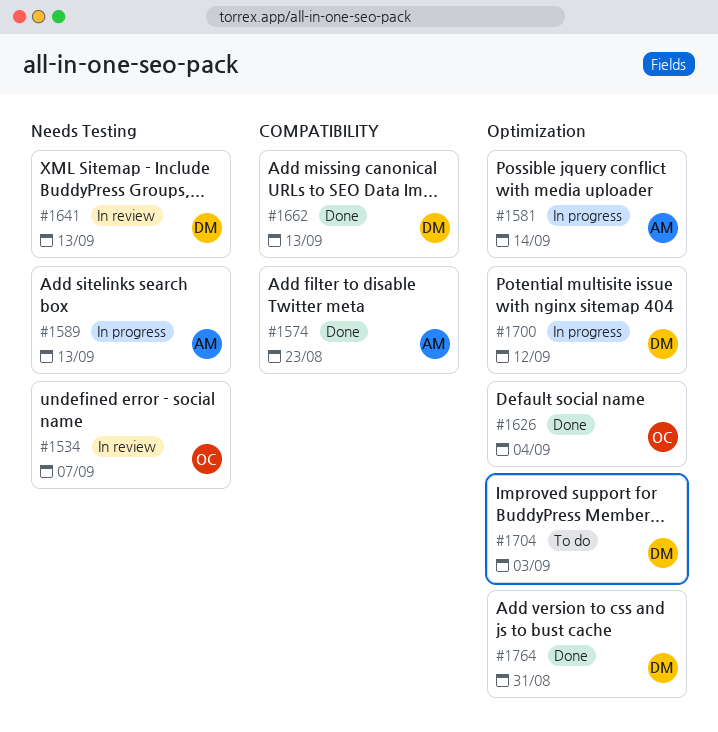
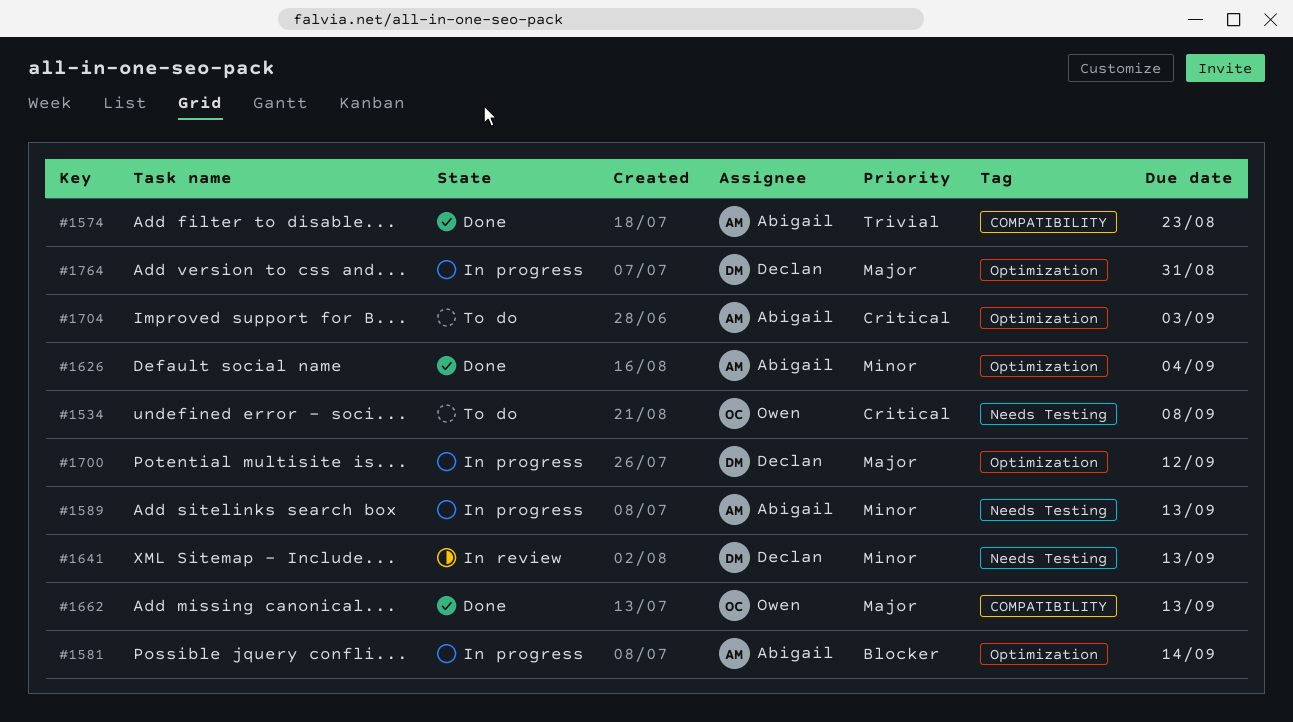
#1534, status: In review -> To do
#1534, due: Sep 7 -> Sep 8
#1626, owner: Owen -> Abigail
#1662, owner: Declan -> Owen
#1704, owner: Declan -> Abigail
#1764, status: Done -> In progress

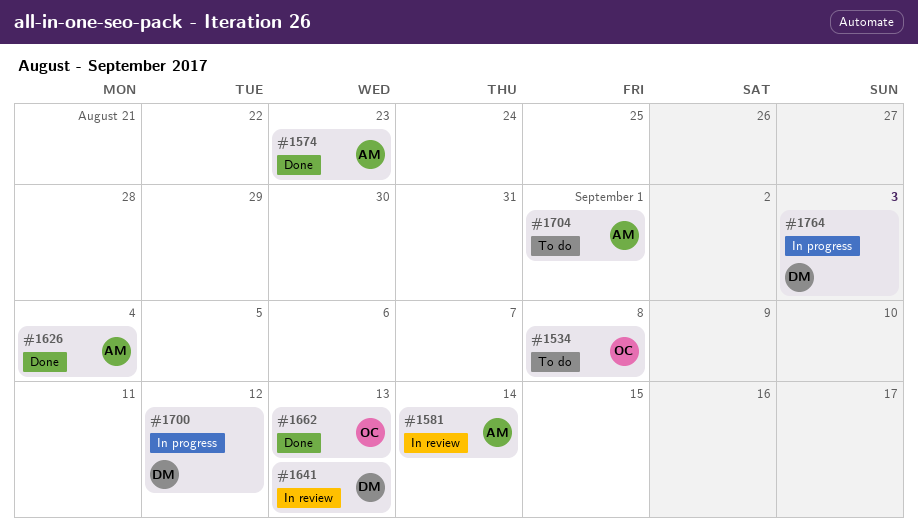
#1581, status: In progress -> In review
#1589: present -> none
#1704, due: Sep 3 -> Sep 1
#1764, due: Aug 31 -> Sep 3

